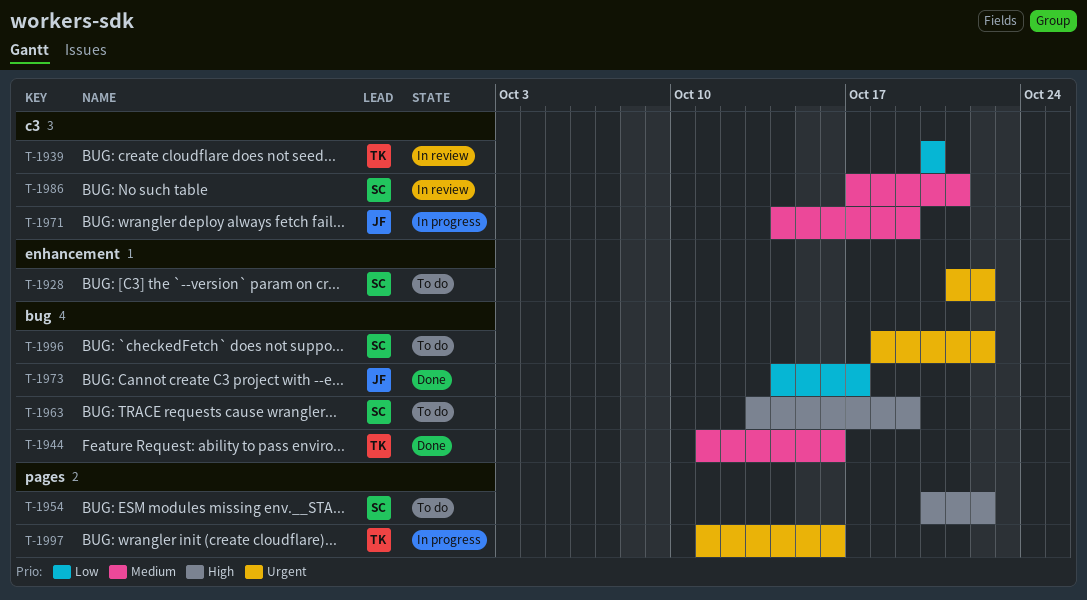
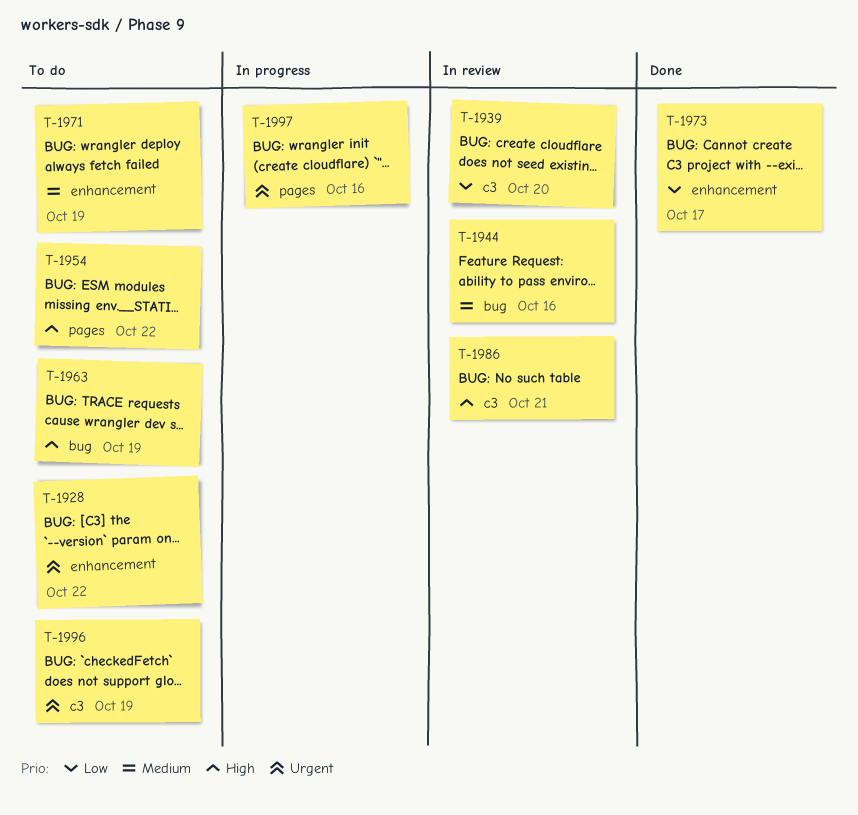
T-1944, status: Done -> In review
T-1971, status: In progress -> To do
T-1971, label: c3 -> enhancement
T-1973, label: bug -> enhancement
T-1986, priority: Medium -> High
T-1996, label: bug -> c3
T-1996, due: Oct 22 -> Oct 19

